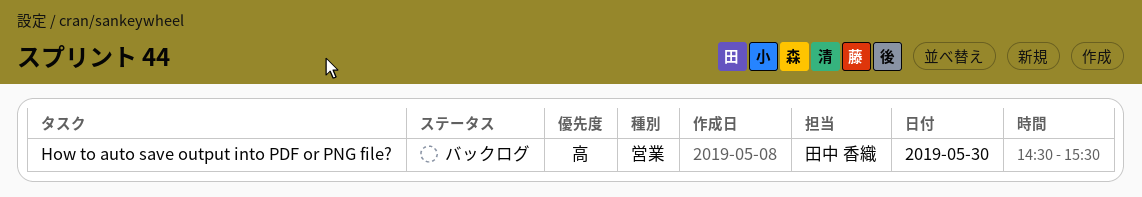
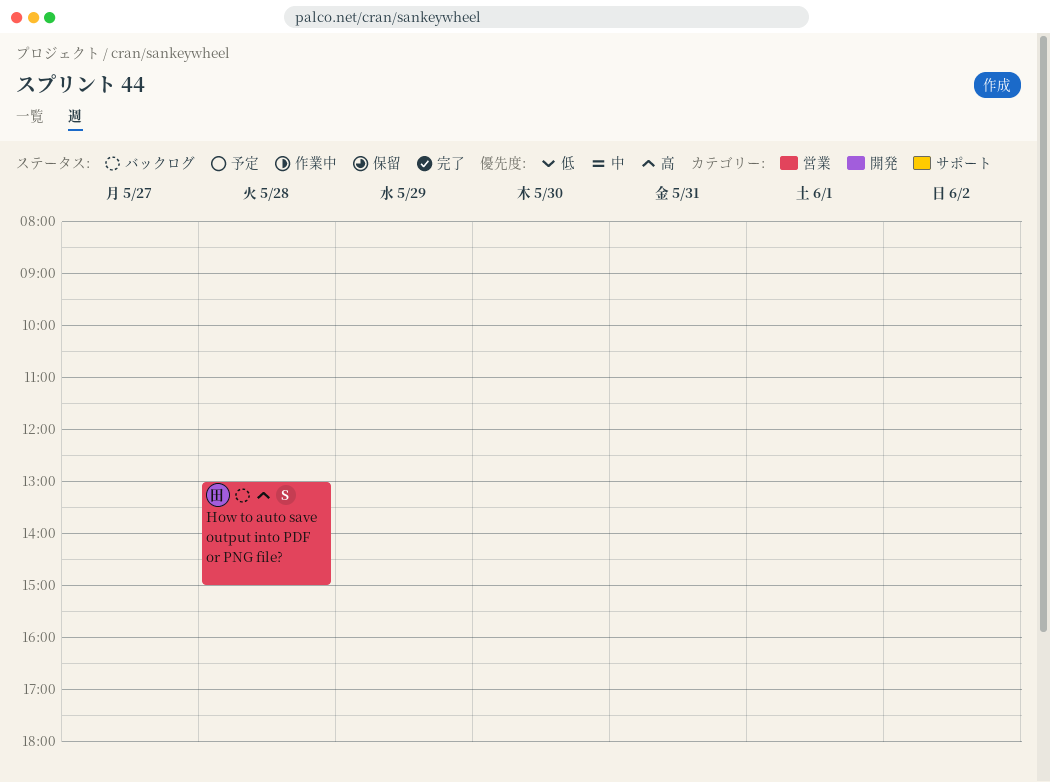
How to auto save output into PDF or PNG file?, day: May 30 -> May 28
How to auto save output into PDF or PNG file?, begins: 14:30 -> 13:00
How to auto save output into PDF or PNG file?, ends: 15:30 -> 15:00

